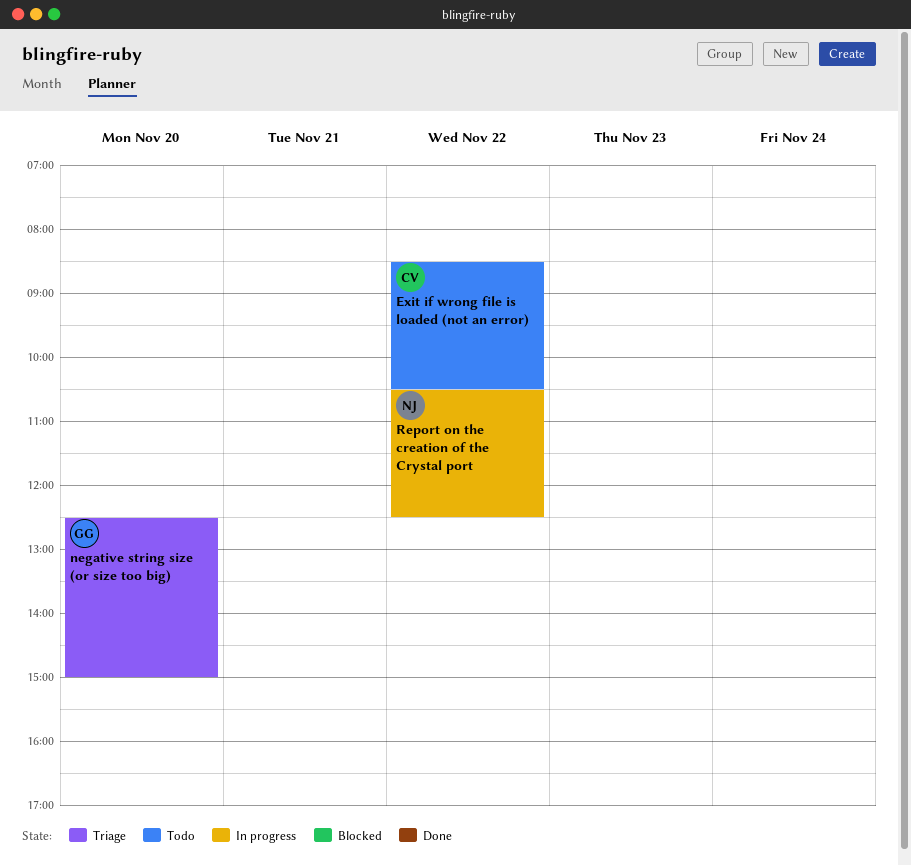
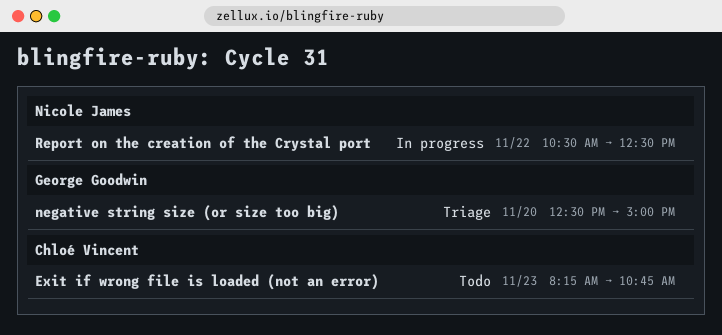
Exit if wrong file is loaded (not an error), day: Nov 22 -> Nov 23
Exit if wrong file is loaded (not an error), begins: 08:30 -> 08:15
Exit if wrong file is loaded (not an error), ends: 10:30 -> 10:45

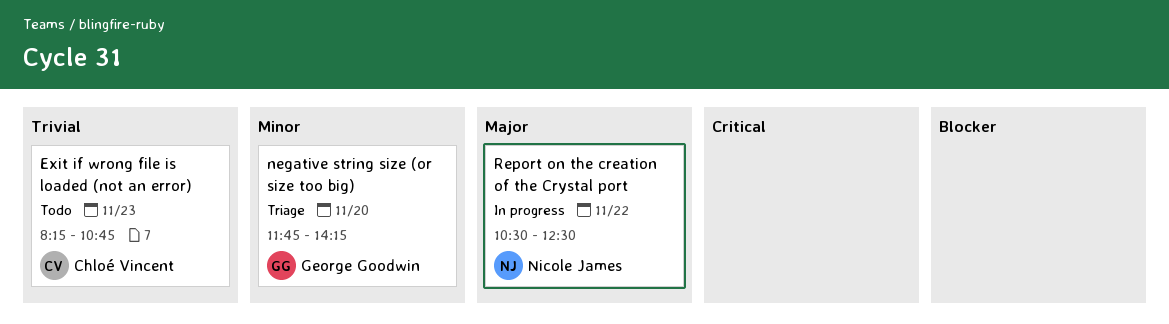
negative string size (or size too big), begins: 12:30 -> 11:45
negative string size (or size too big), ends: 15:00 -> 14:15

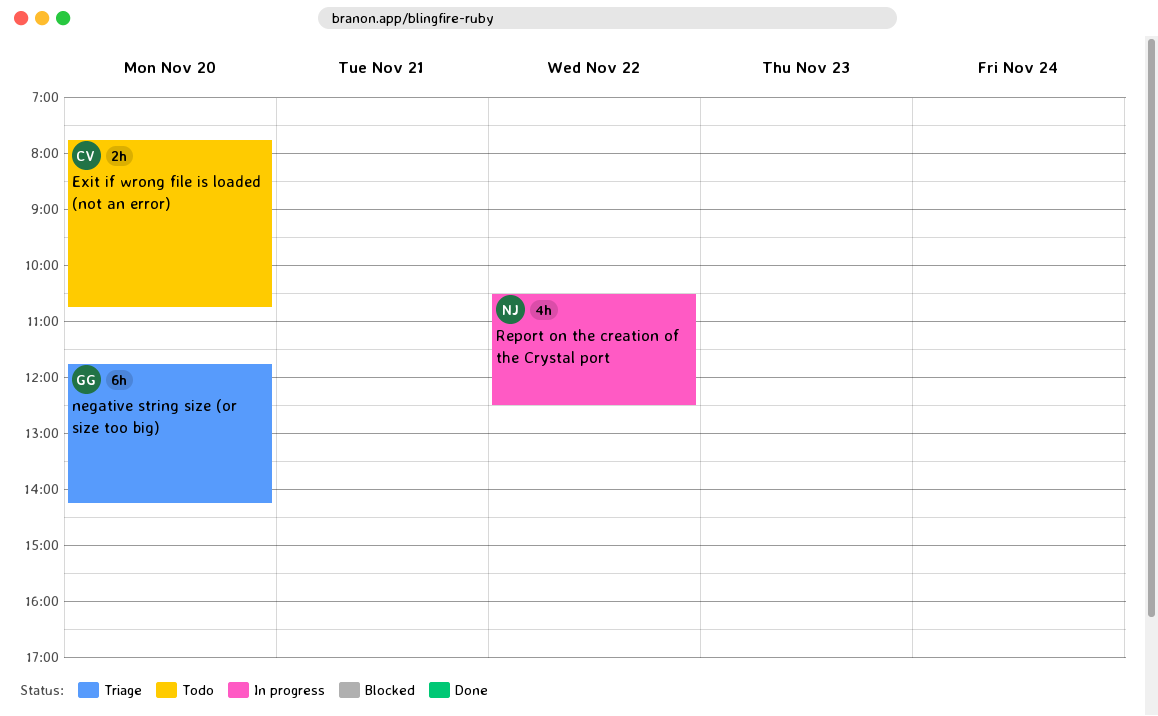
Exit if wrong file is loaded (not an error), day: Nov 23 -> Nov 20
Exit if wrong file is loaded (not an error), begins: 08:15 -> 07:45

